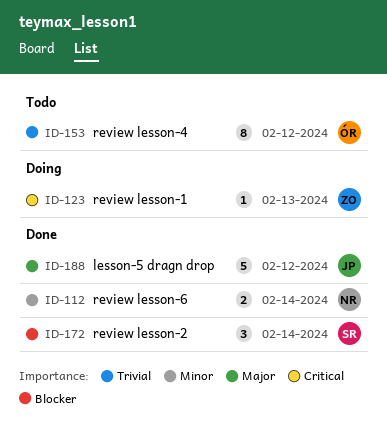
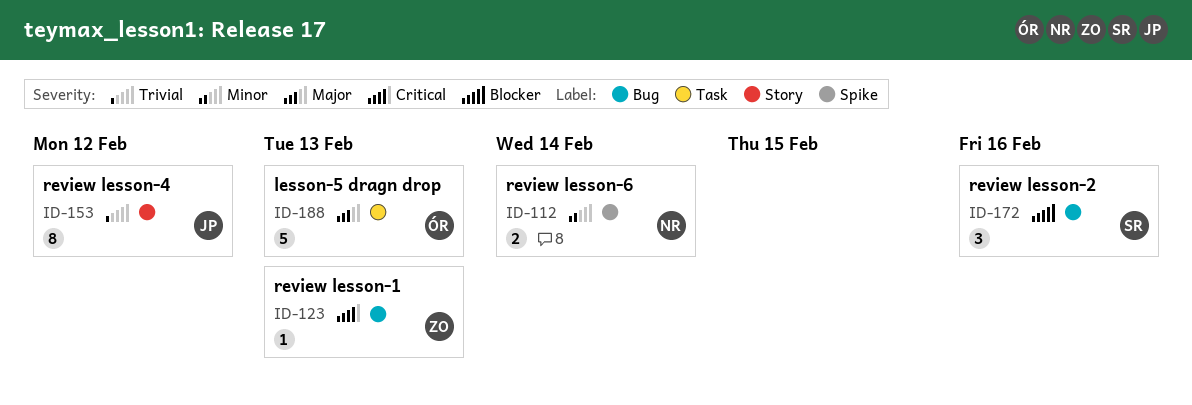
ID-153, owner: ÓR -> JP
ID-172, due: Feb 14 -> Feb 16
ID-188, owner: JP -> ÓR
ID-188, due: Feb 12 -> Feb 13

